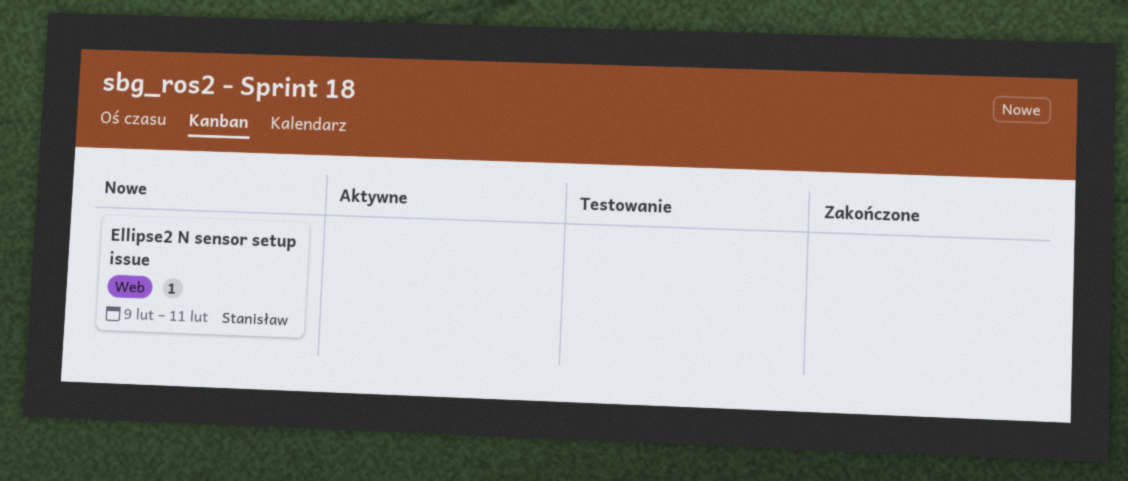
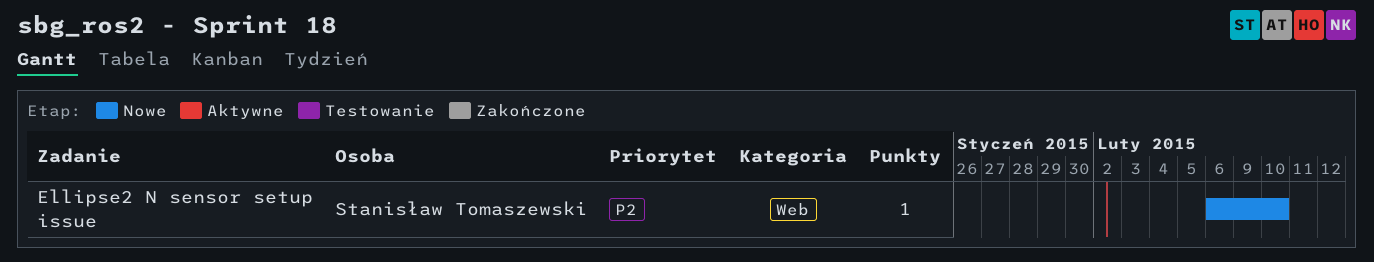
Ellipse2 N sensor setup issue, start: Feb 9 -> Feb 6
Ellipse2 N sensor setup issue, due: Feb 11 -> Feb 10

